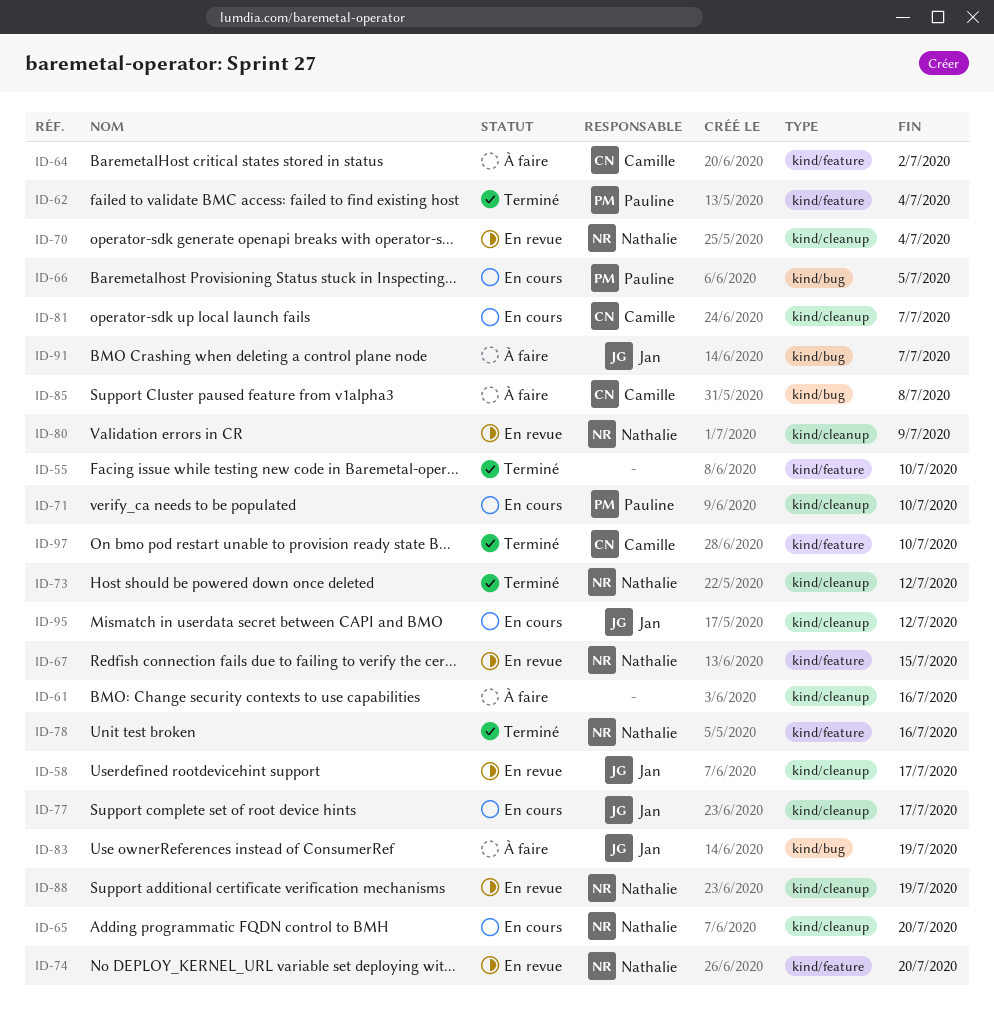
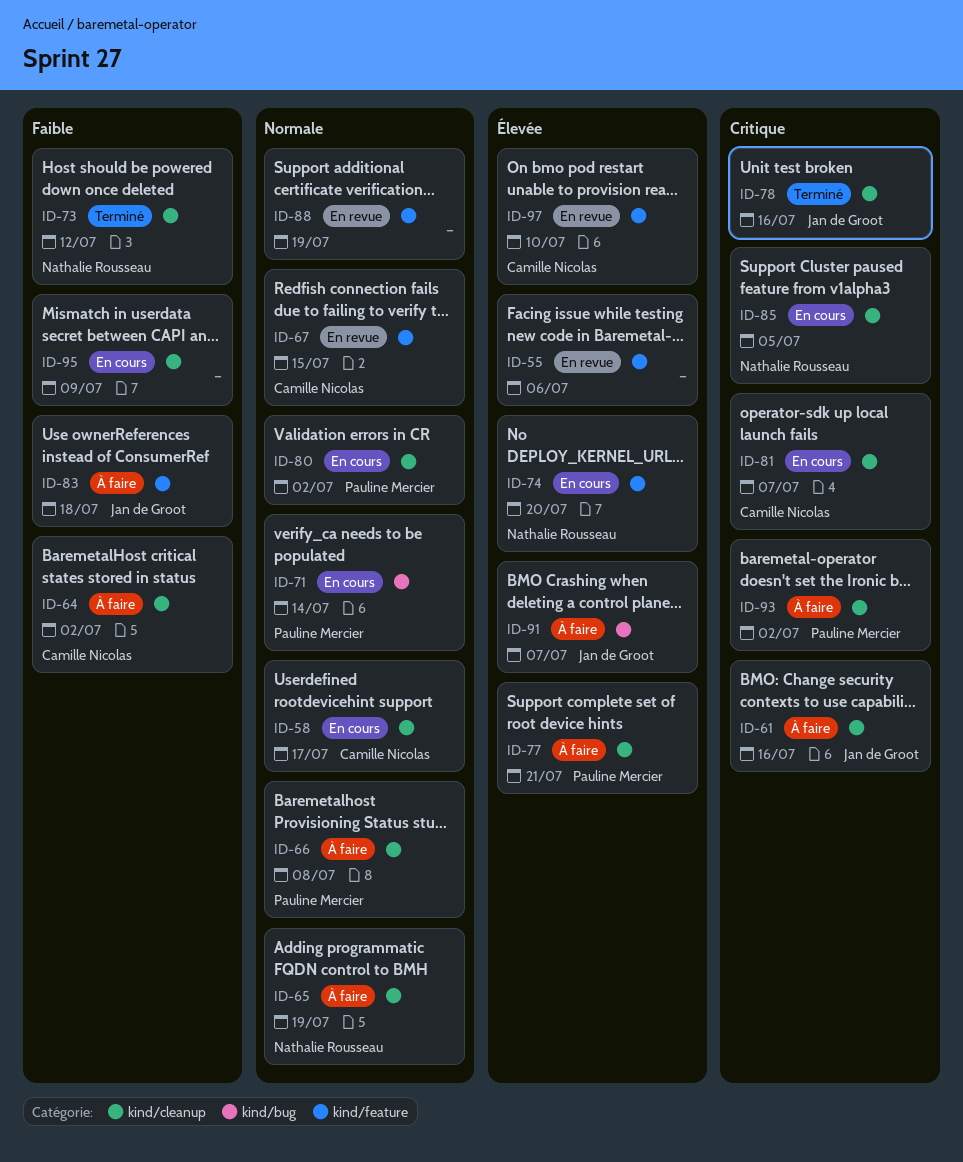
ID-55, status: Terminé -> En revue
ID-55, due: Jul 10 -> Jul 6
ID-58, status: En revue -> En cours
ID-58, owner: Jan de Groot -> Camille Nicolas
ID-61, owner: none -> Jan de Groot
ID-62: present -> none
ID-64, label: kind/feature -> kind/cleanup
ID-65, status: En cours -> À faire
ID-65, due: Jul 20 -> Jul 19
ID-66, status: En cours -> À faire
ID-66, label: kind/bug -> kind/cleanup
ID-66, due: Jul 5 -> Jul 8
ID-67, owner: Nathalie Rousseau -> Camille Nicolas
ID-70: present -> none
ID-71, label: kind/cleanup -> kind/bug
ID-71, due: Jul 10 -> Jul 14
ID-74, status: En revue -> En cours
ID-77, status: En cours -> À faire
ID-77, owner: Jan de Groot -> Pauline Mercier
ID-77, due: Jul 17 -> Jul 21
ID-78, owner: Nathalie Rousseau -> Jan de Groot
ID-78, label: kind/feature -> kind/cleanup
ID-80, status: En revue -> En cours
ID-80, owner: Nathalie Rousseau -> Pauline Mercier
ID-80, due: Jul 9 -> Jul 2
ID-83, label: kind/bug -> kind/feature
ID-83, due: Jul 19 -> Jul 18
ID-85, status: À faire -> En cours
ID-85, owner: Camille Nicolas -> Nathalie Rousseau
ID-85, label: kind/bug -> kind/cleanup
ID-85, due: Jul 8 -> Jul 5
ID-88, owner: Nathalie Rousseau -> none
ID-88, label: kind/cleanup -> kind/feature
ID-93: none -> present
ID-95, owner: Jan de Groot -> none
ID-95, due: Jul 12 -> Jul 9
ID-97, status: Terminé -> En revue

